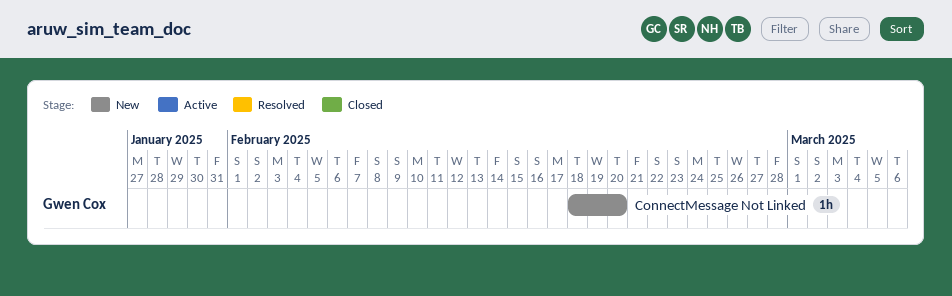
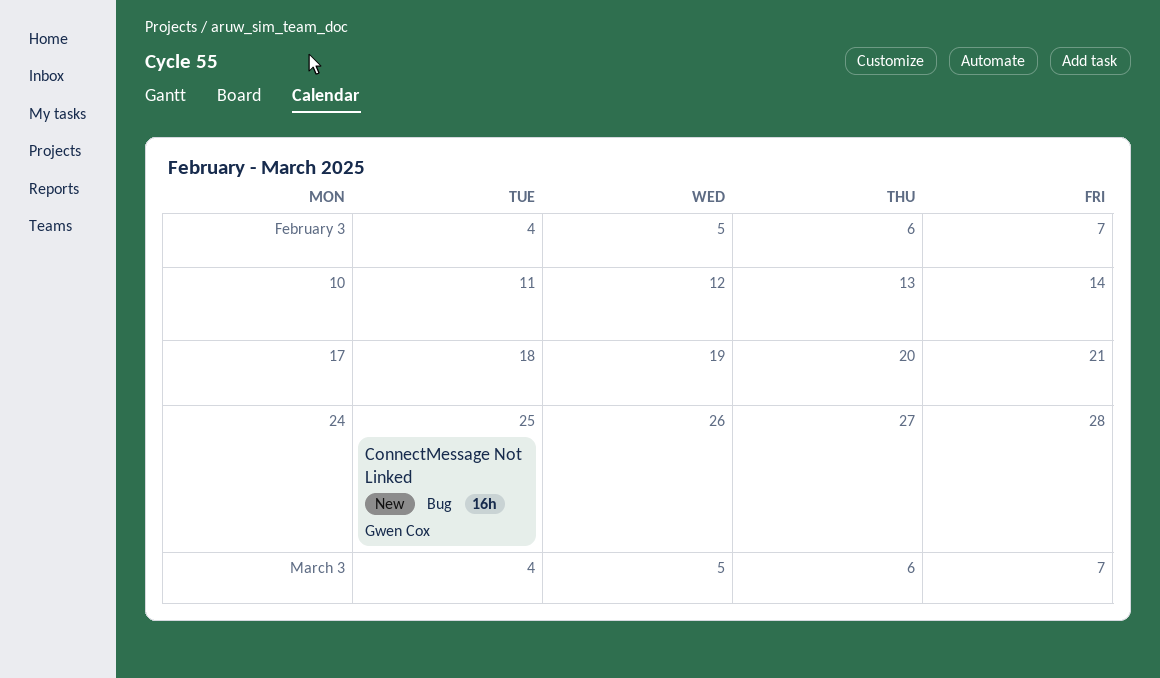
ConnectMessage Not Linked, estimate: 1h -> 16h
ConnectMessage Not Linked, due: Feb 20 -> Feb 25

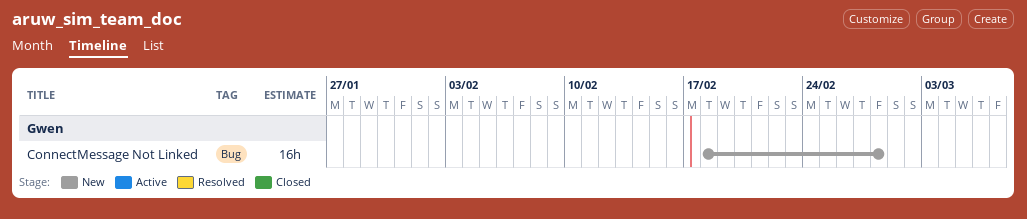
ConnectMessage Not Linked, due: Feb 25 -> Feb 28

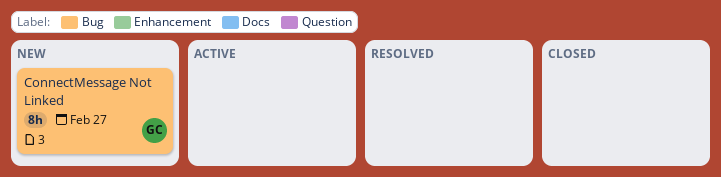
ConnectMessage Not Linked, estimate: 16h -> 8h
ConnectMessage Not Linked, due: Feb 28 -> Feb 27

